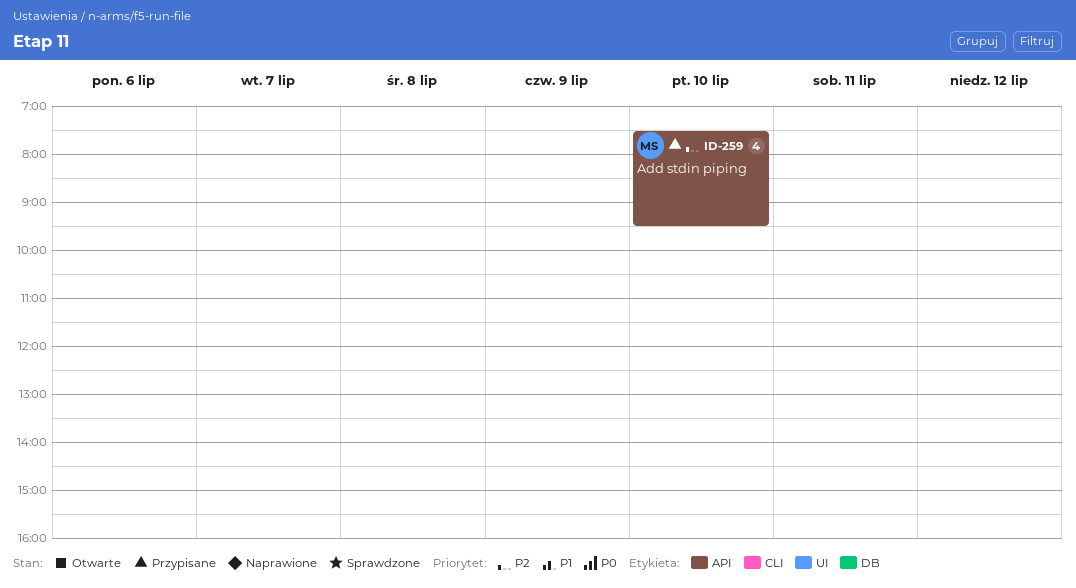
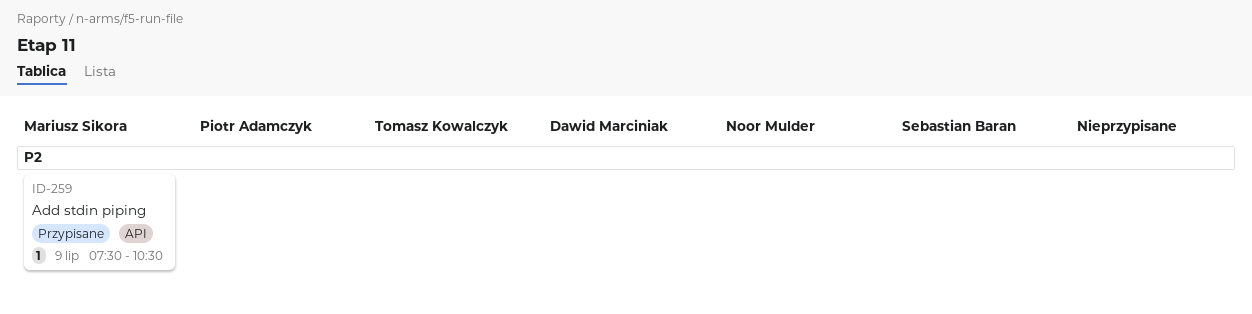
ID-259, estimate: 4 -> 1
ID-259, day: Jul 10 -> Jul 9
ID-259, ends: 09:30 -> 10:30

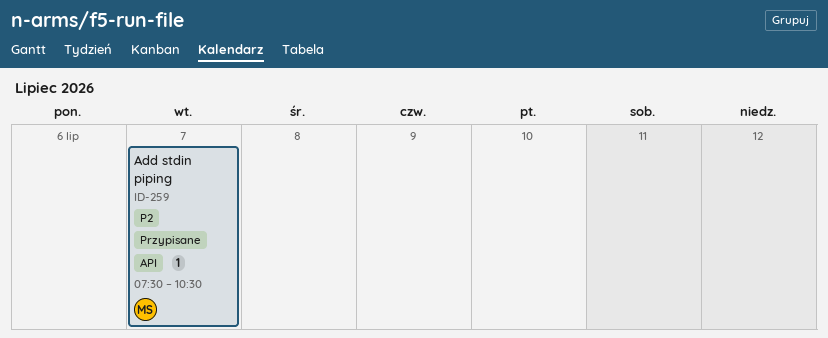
ID-259, day: Jul 9 -> Jul 7

